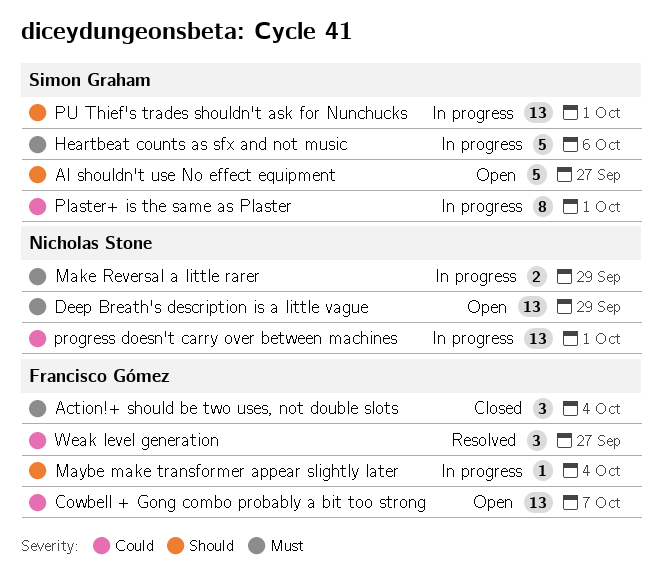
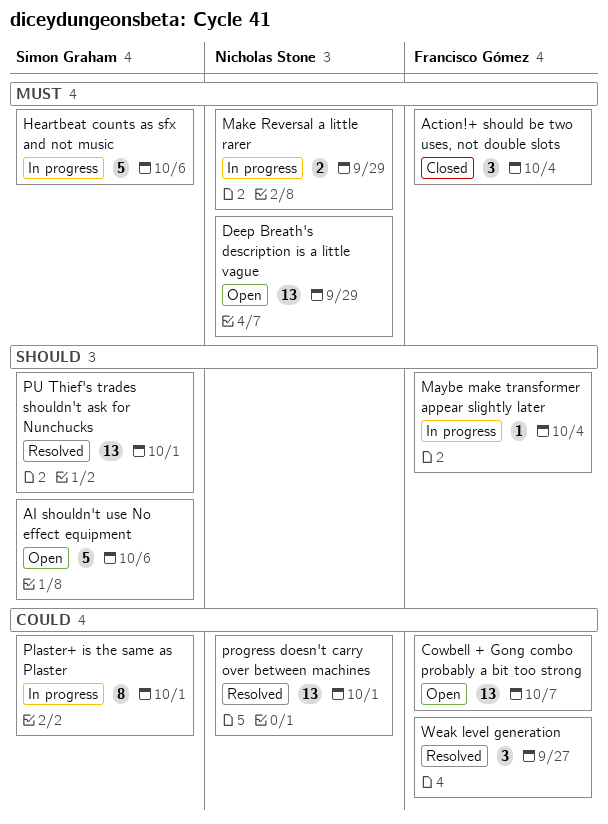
AI shouldn't use No effect equipment, due: Sep 27 -> Oct 6
progress doesn't carry over between machines, status: In progress -> Resolved
PU Thief's trades shouldn't ask for Nunchucks, status: In progress -> Resolved

